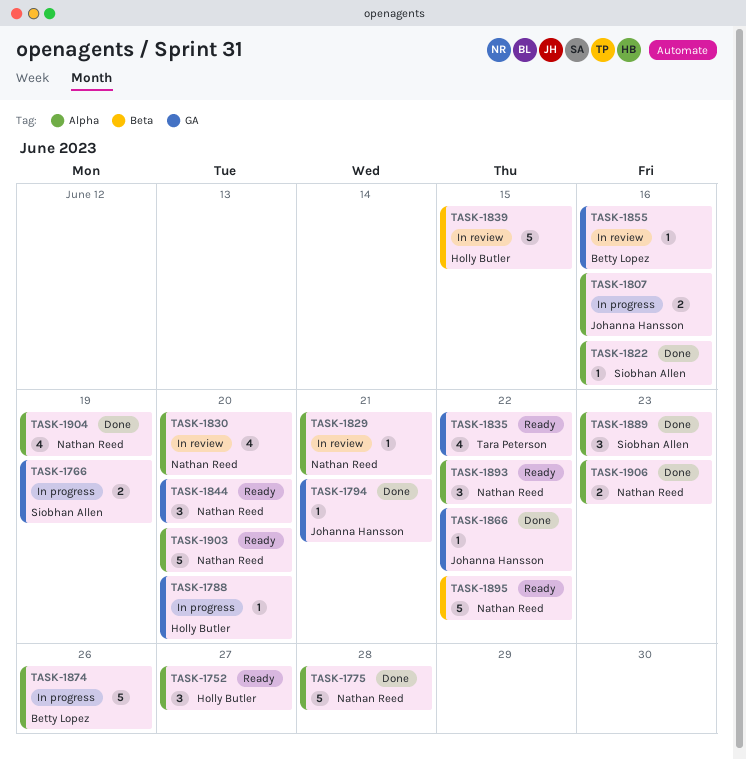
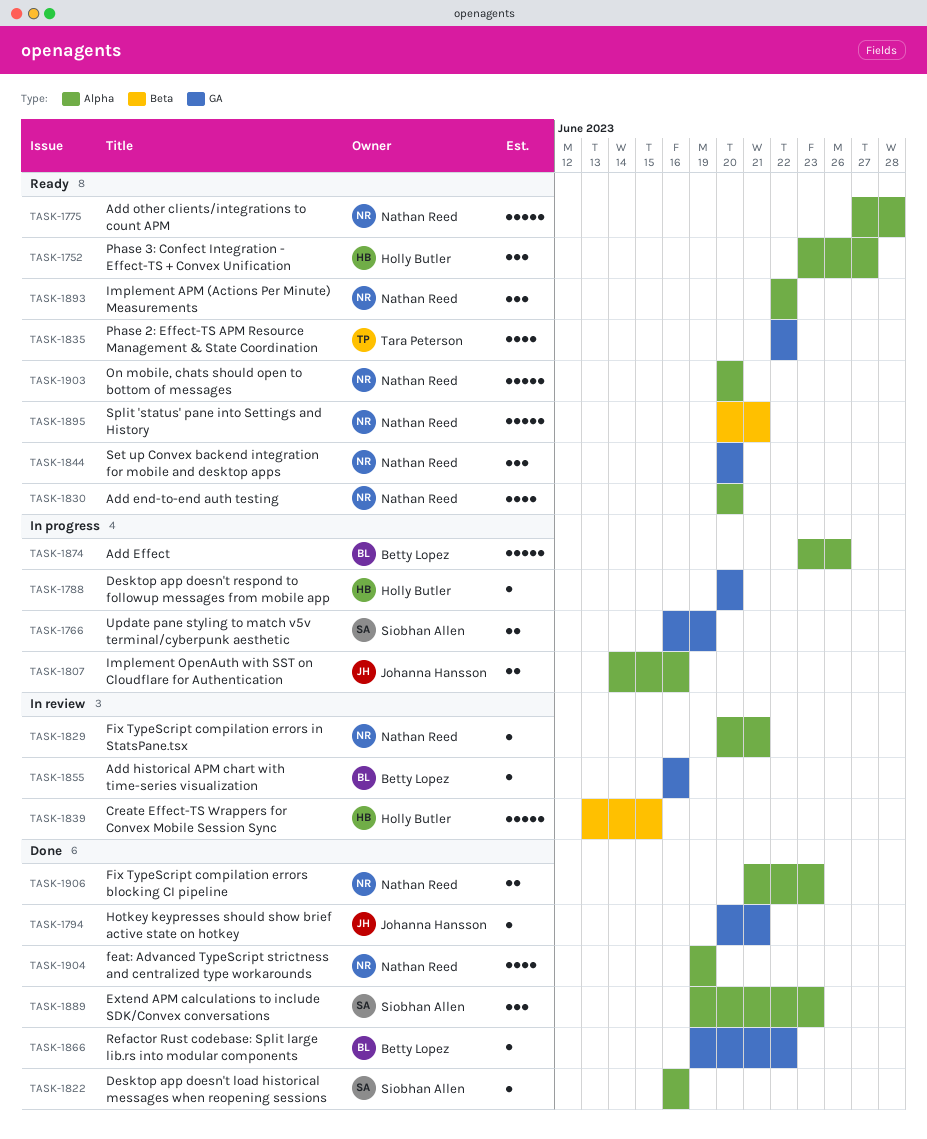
TASK-1775, status: Done -> Ready
TASK-1830, status: In review -> Ready
TASK-1866, owner: Johanna Hansson -> Betty Lopez
TASK-1895, due: Jun 22 -> Jun 21

